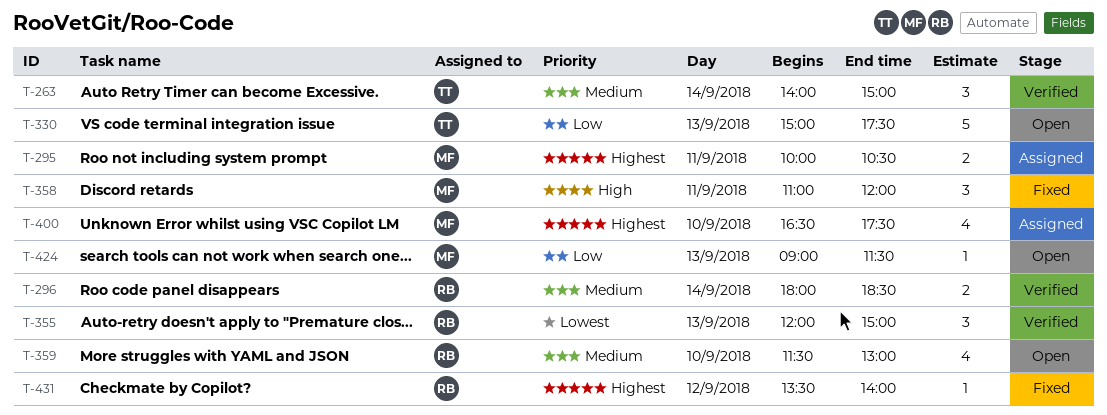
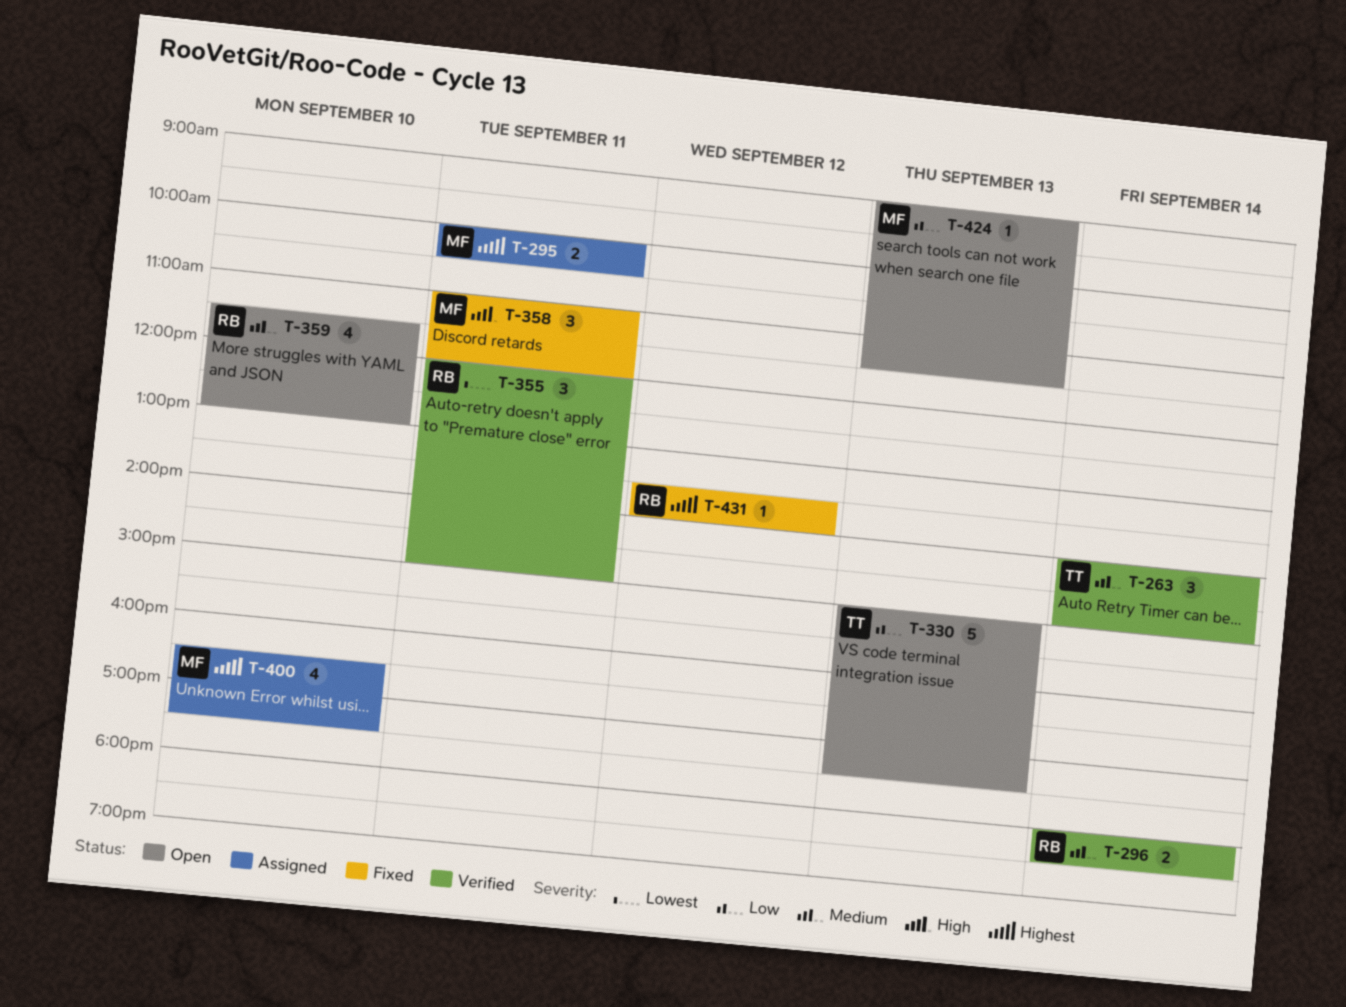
T-355, day: Sep 13 -> Sep 11

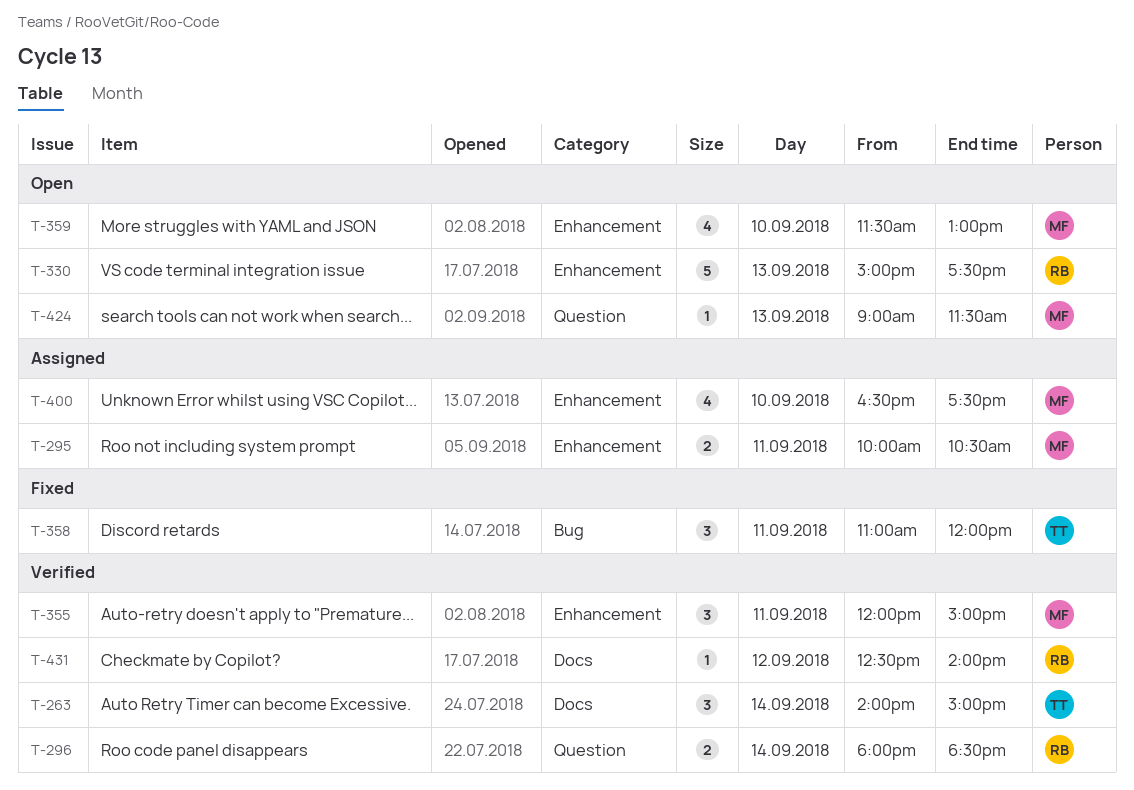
T-330, owner: TT -> RB
T-355, owner: RB -> MF
T-358, owner: MF -> TT
T-359, owner: RB -> MF
T-431, status: Fixed -> Verified
T-431, begins: 13:30 -> 12:30

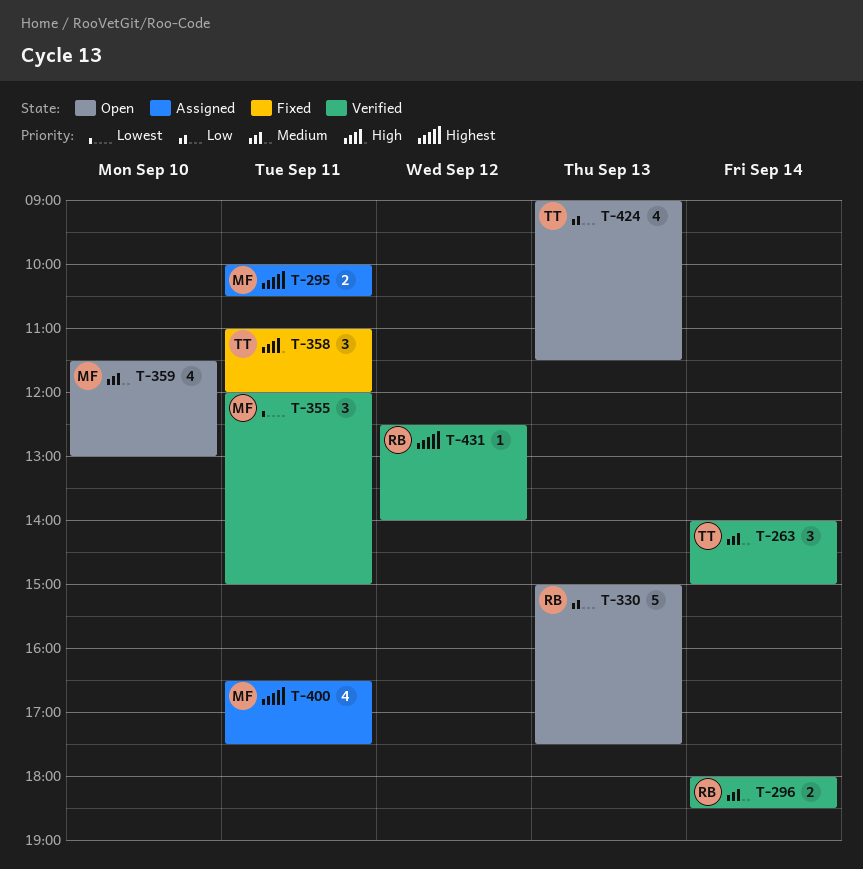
T-400, day: Sep 10 -> Sep 11
T-424, owner: MF -> TT
T-424, estimate: 1 -> 4

